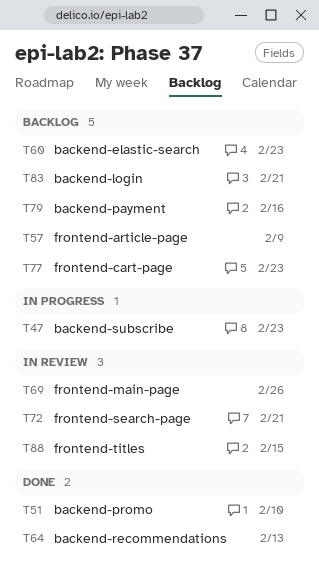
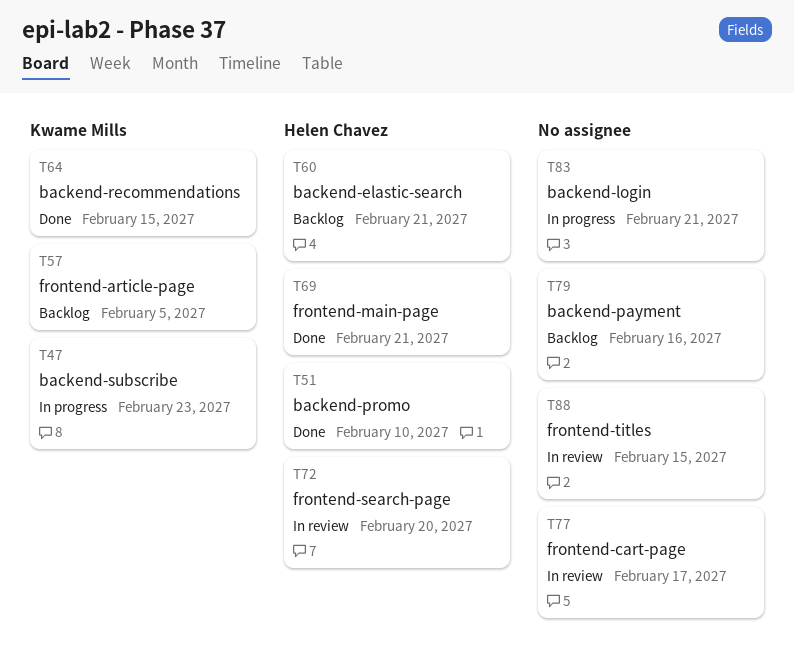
T57, due: Feb 9 -> Feb 5
T60, due: Feb 23 -> Feb 21
T64, due: Feb 13 -> Feb 15
T69, status: In review -> Done
T69, due: Feb 26 -> Feb 21
T72, due: Feb 21 -> Feb 20
T77, status: Backlog -> In review
T77, due: Feb 23 -> Feb 17
T83, status: Backlog -> In progress

